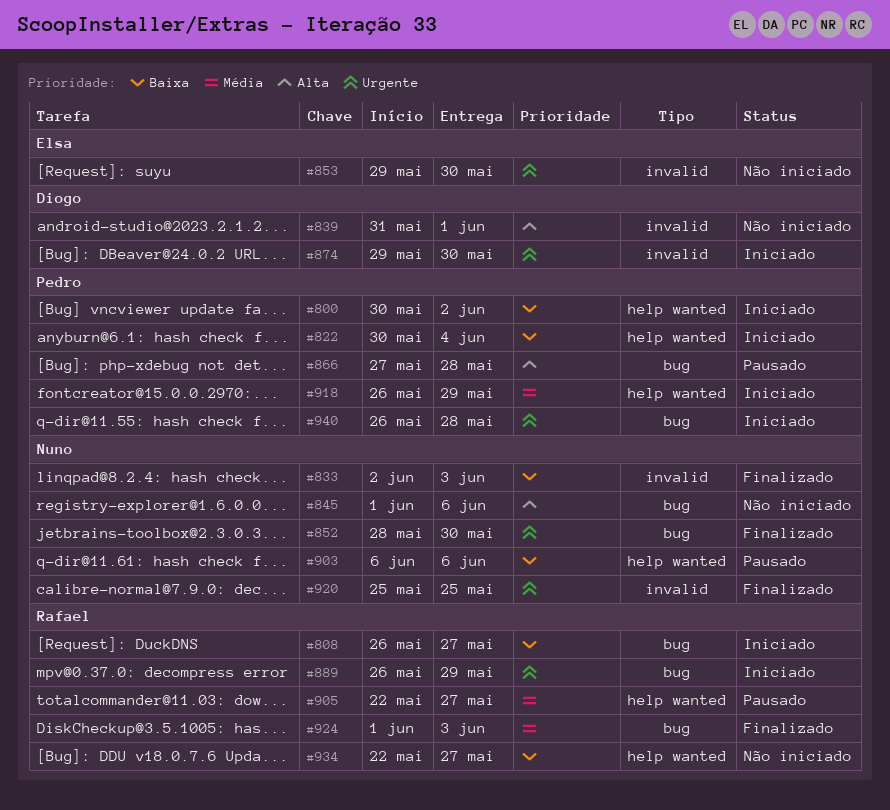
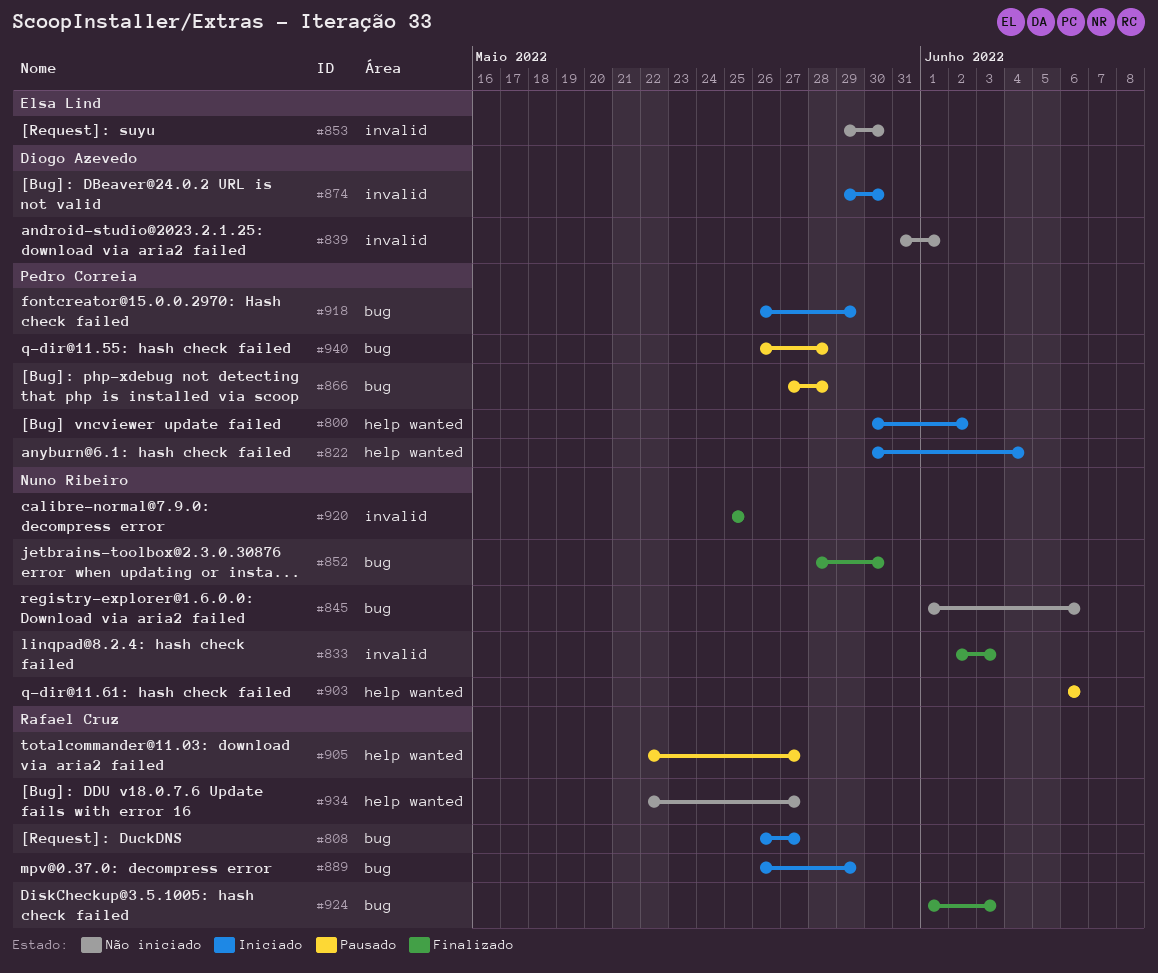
#918, label: help wanted -> bug
#940, status: Iniciado -> Pausado

